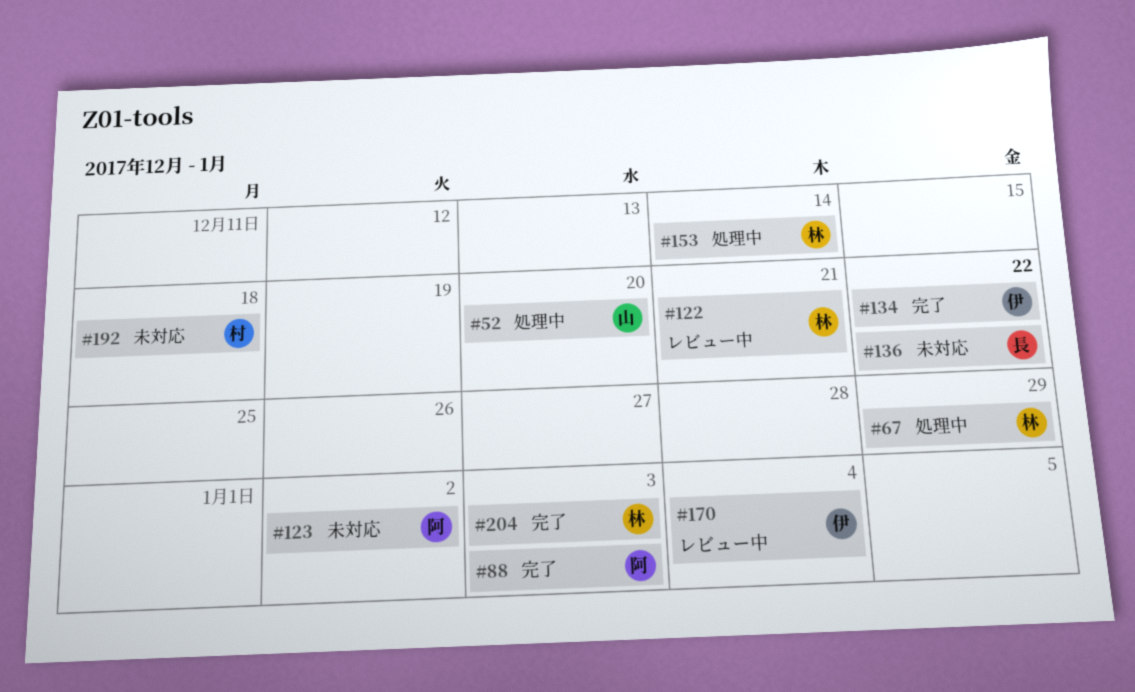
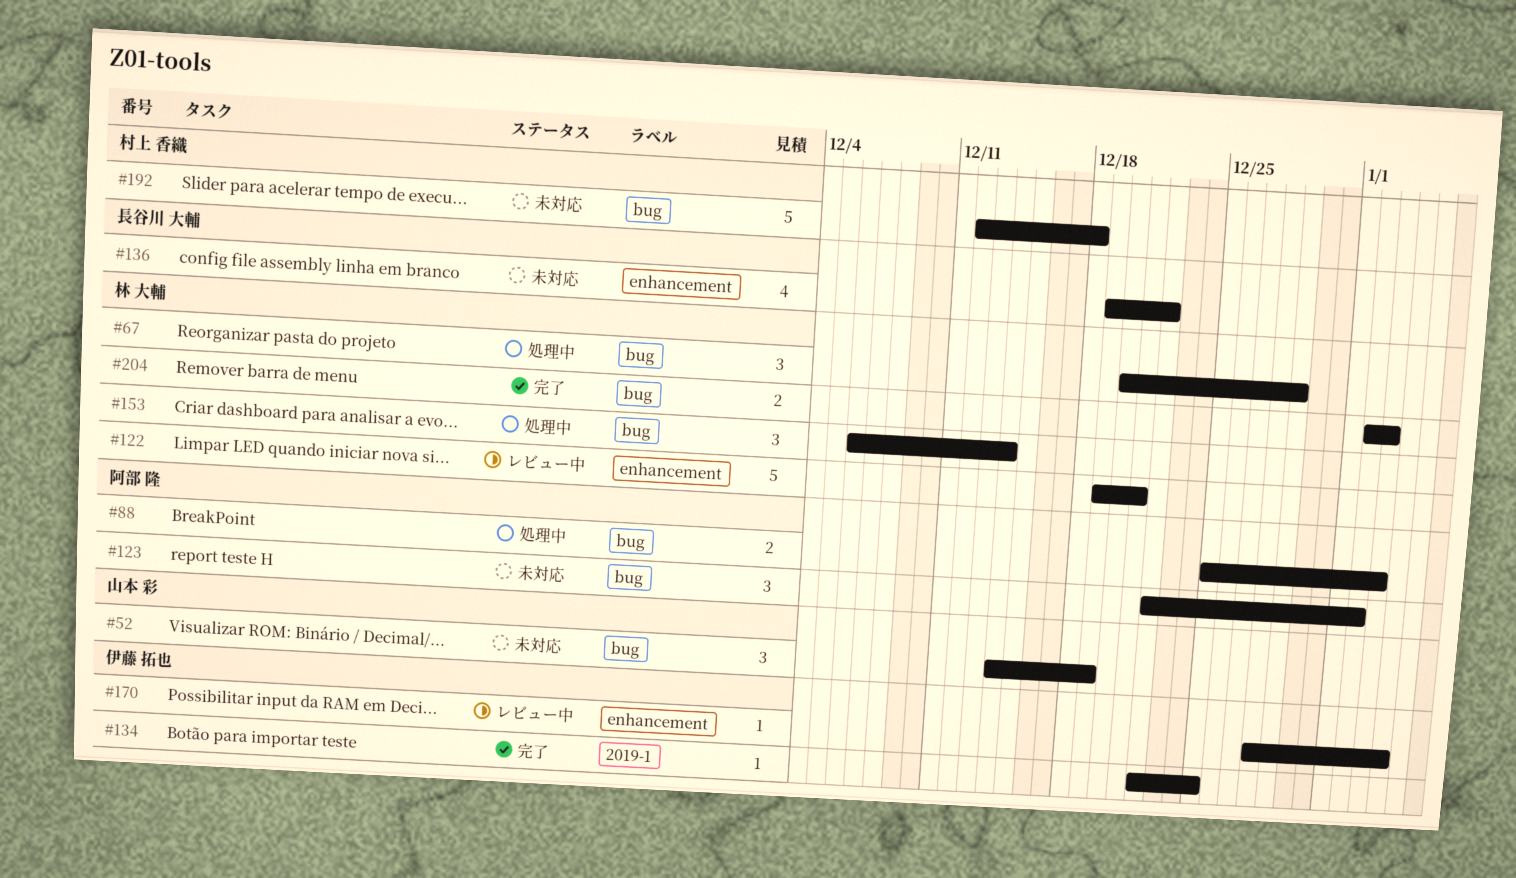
#52, status: 処理中 -> 未対応
#52, due: Dec 20 -> Dec 19
#88, status: 完了 -> 処理中
#134, due: Dec 22 -> Dec 25

